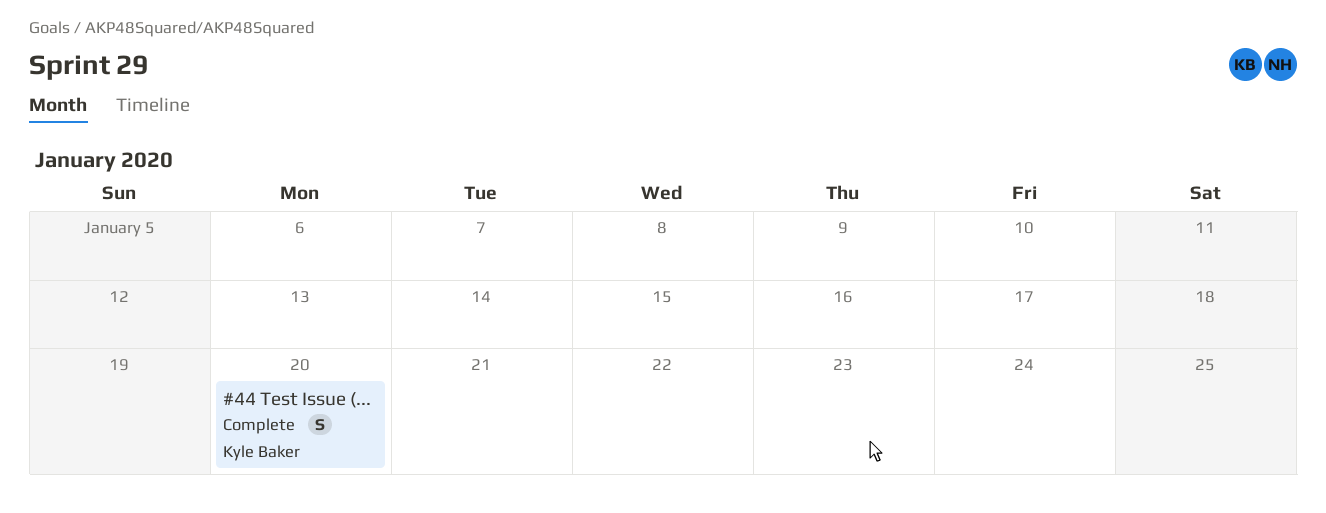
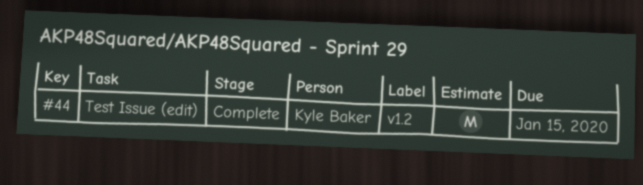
#44, estimate: S -> M
#44, due: Jan 20 -> Jan 15

